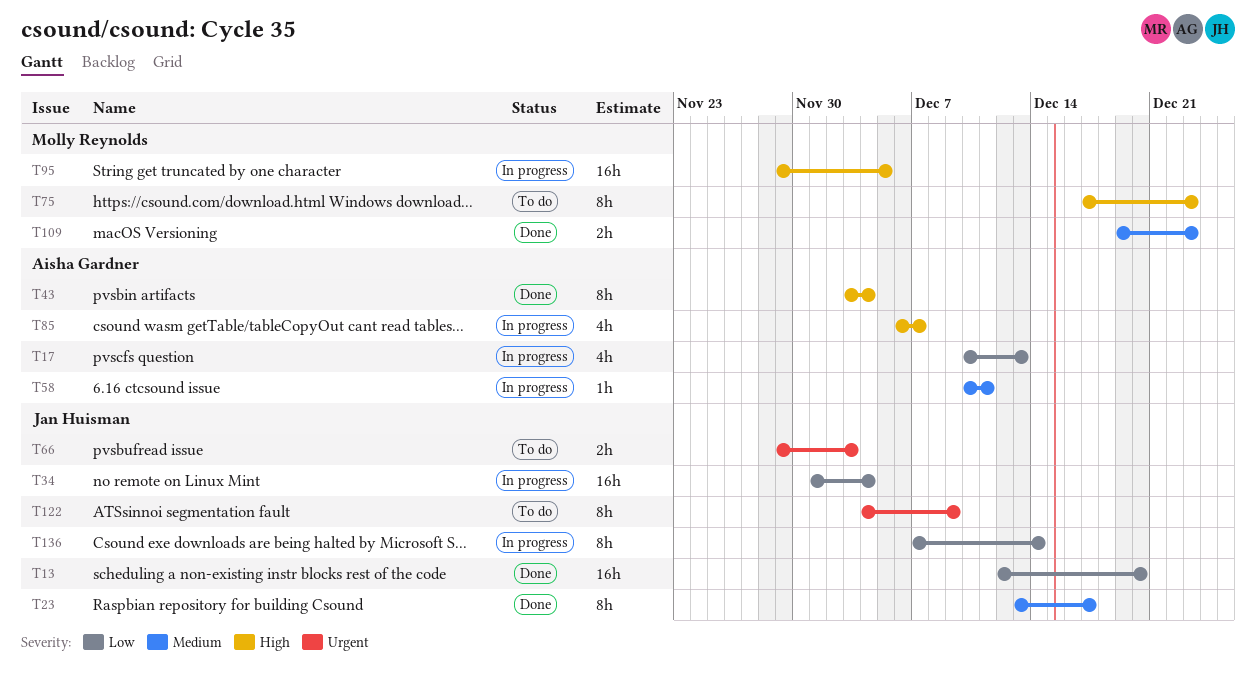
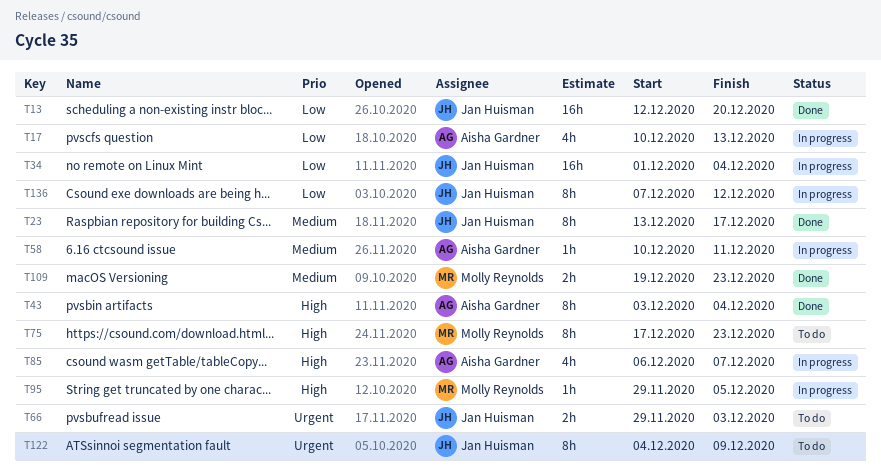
T95, estimate: 16h -> 1h
T136, due: Dec 14 -> Dec 12

